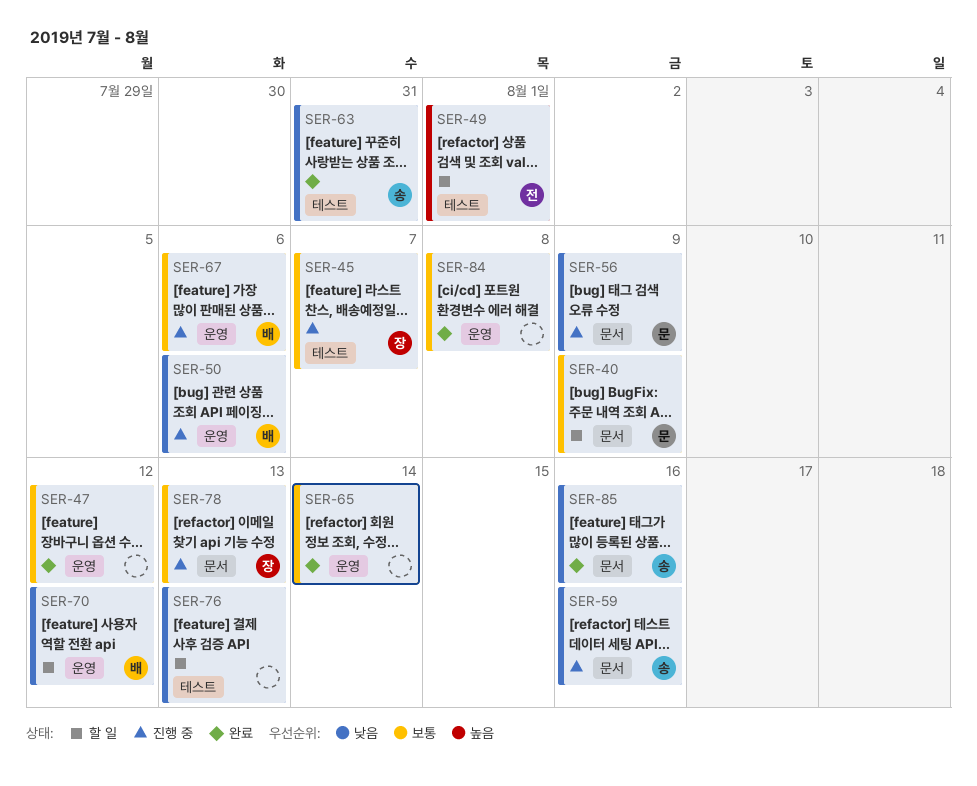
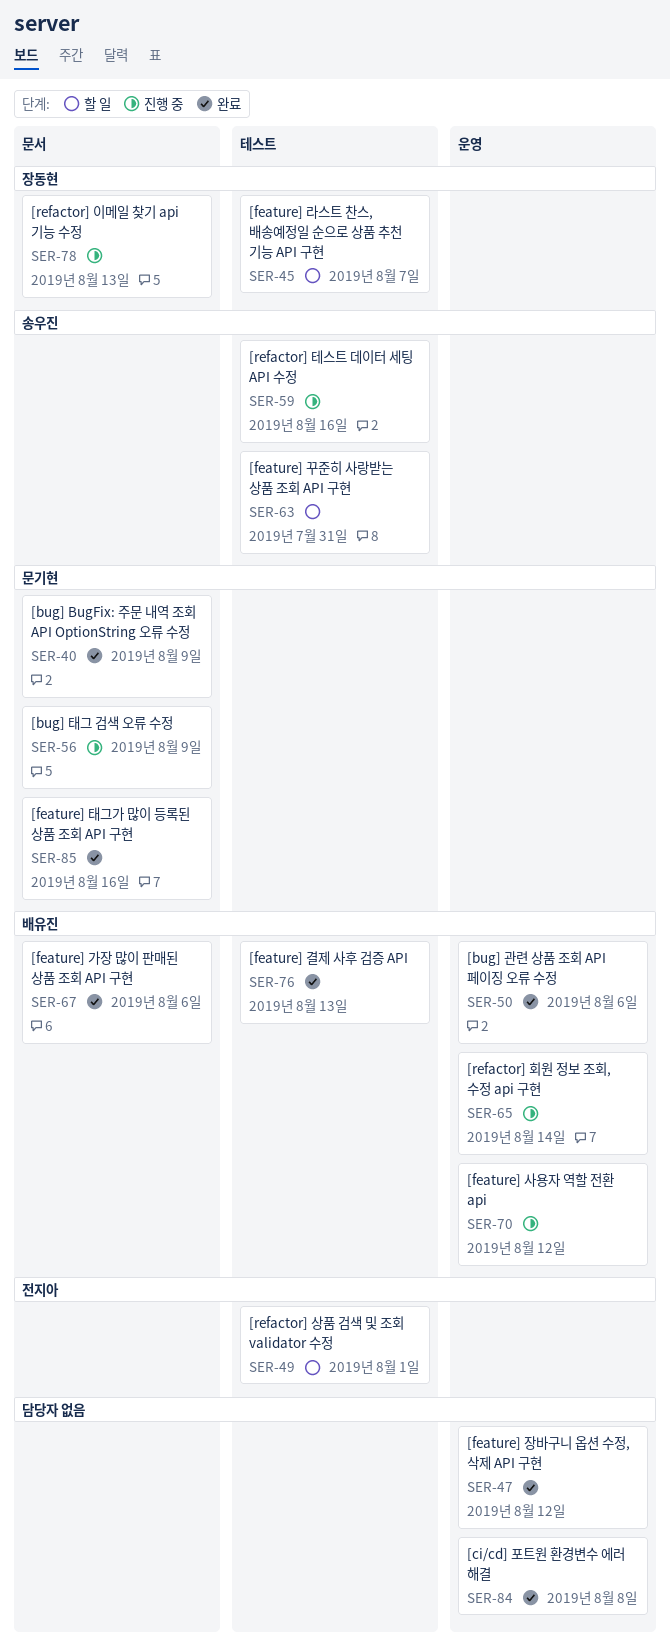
SER-40, status: 할 일 -> 완료
SER-45, status: 진행 중 -> 할 일
SER-50, status: 진행 중 -> 완료
SER-59, label: 문서 -> 테스트
SER-63, status: 완료 -> 할 일
SER-65, status: 완료 -> 진행 중
SER-65, owner: none -> 배유진
SER-67, status: 진행 중 -> 완료
SER-67, label: 운영 -> 문서
SER-70, status: 할 일 -> 진행 중
SER-76, status: 할 일 -> 완료
SER-76, owner: none -> 배유진
SER-85, owner: 송우진 -> 문기현

